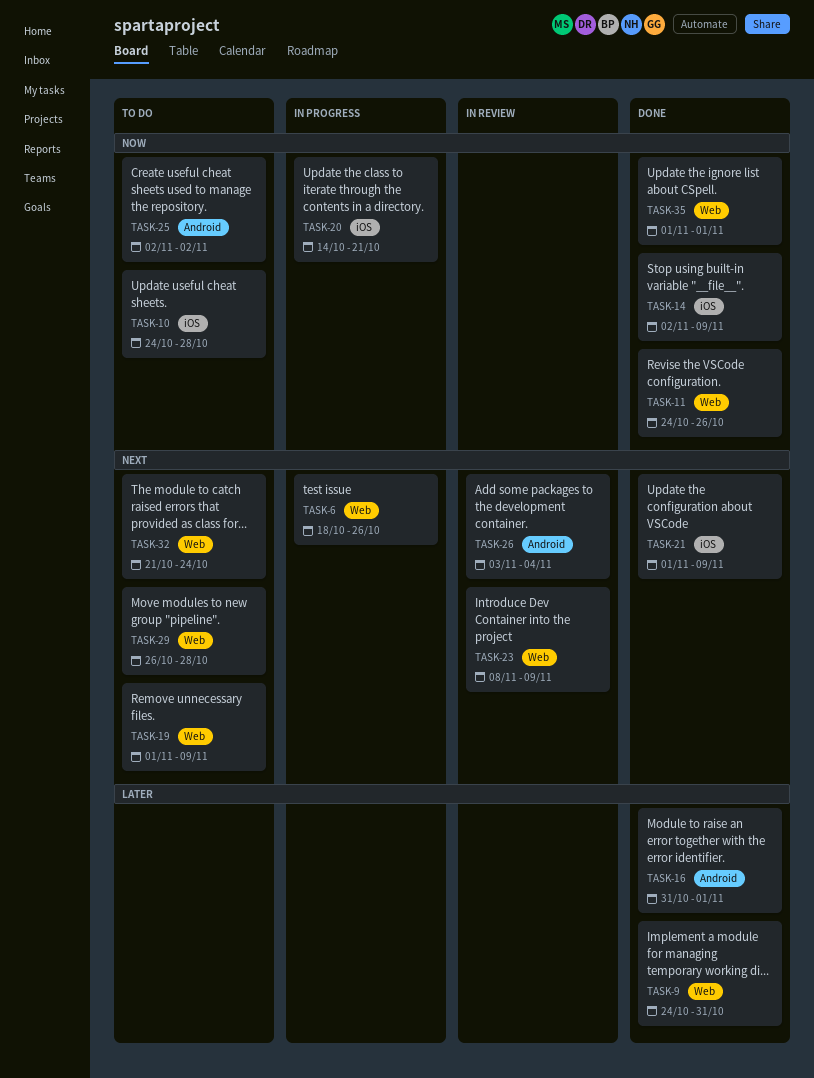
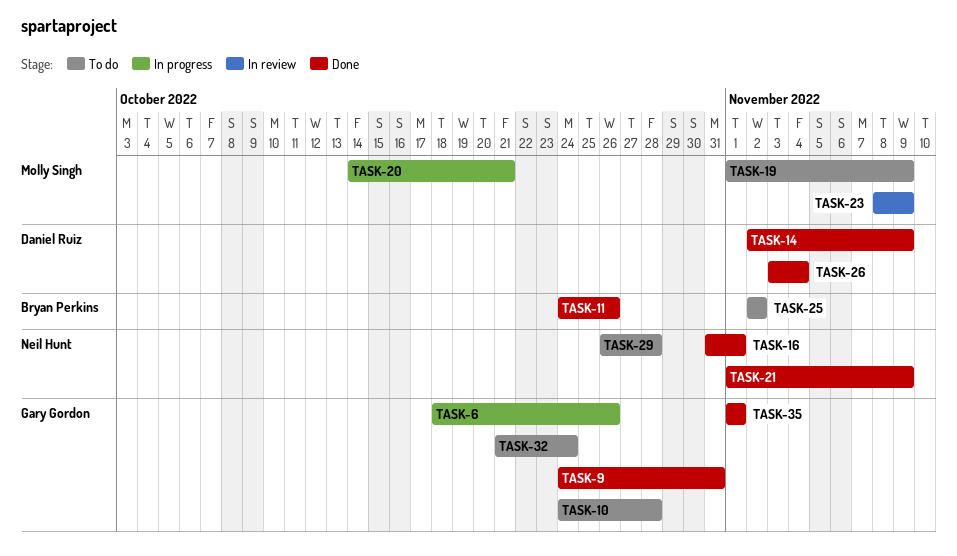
TASK-26, status: In review -> Done

